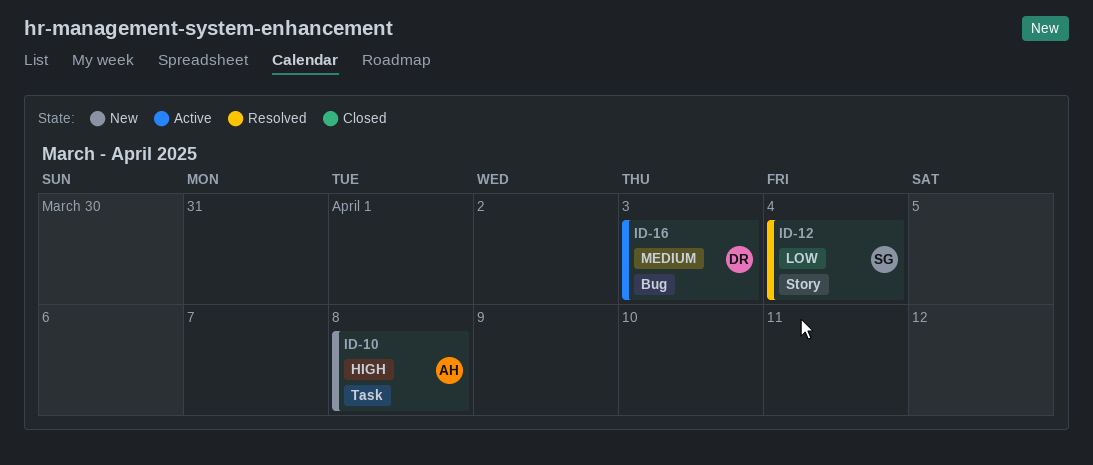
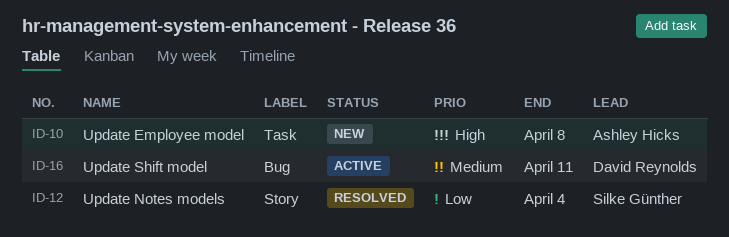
ID-16, due: Apr 3 -> Apr 11

